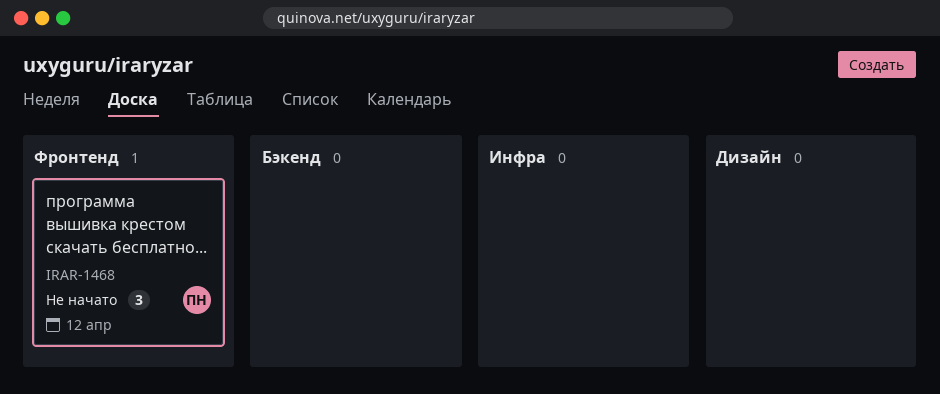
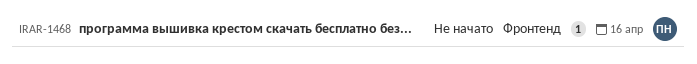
IRAR-1468, estimate: 3 -> 1
IRAR-1468, due: Apr 12 -> Apr 16

